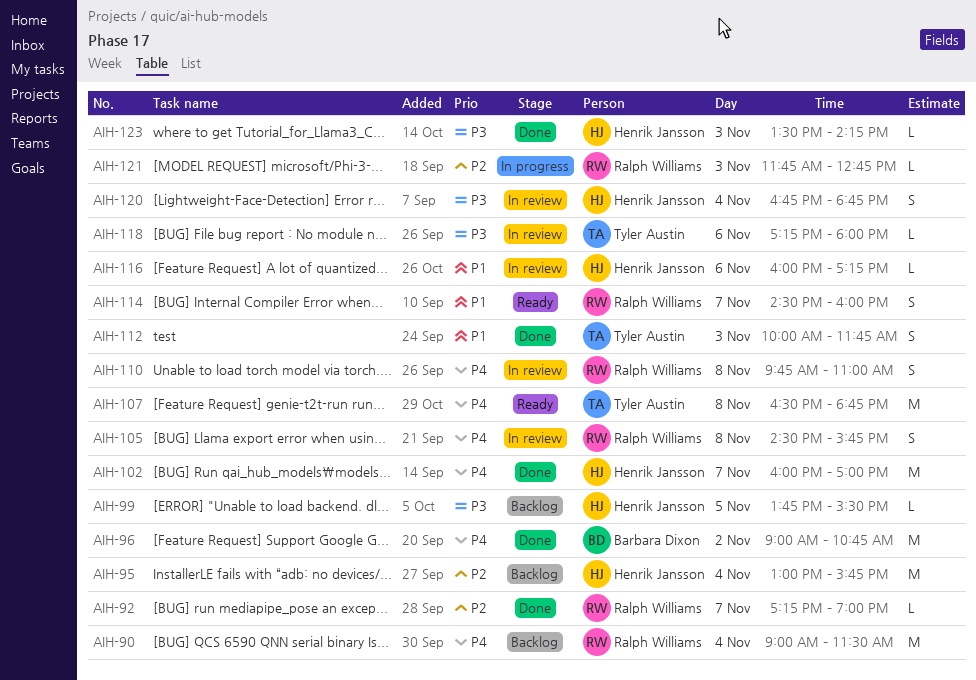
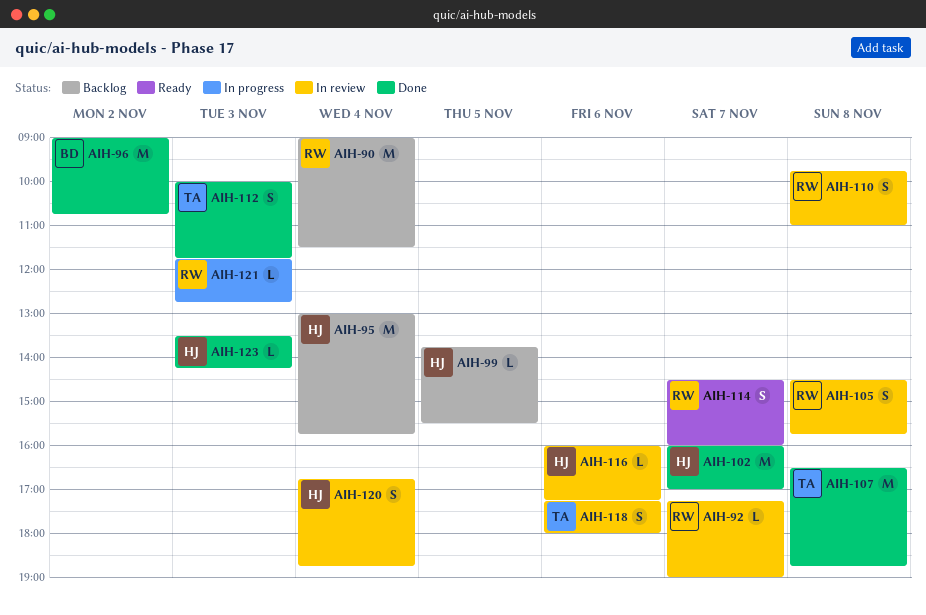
AIH-92, status: Done -> In review
AIH-107, status: Ready -> Done
AIH-118, estimate: L -> S

